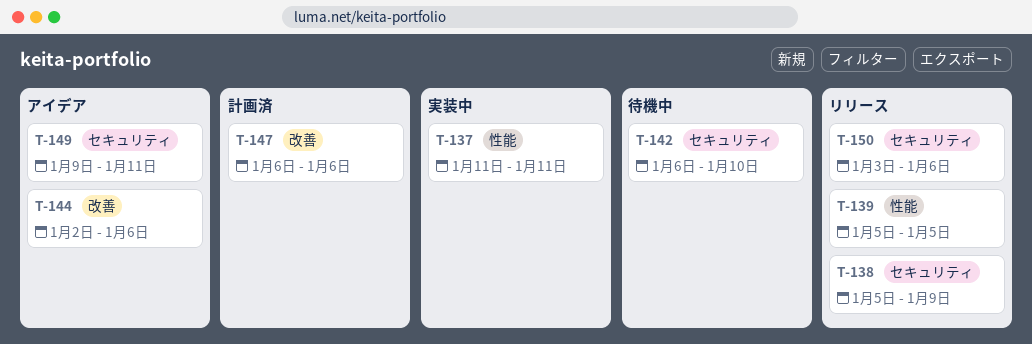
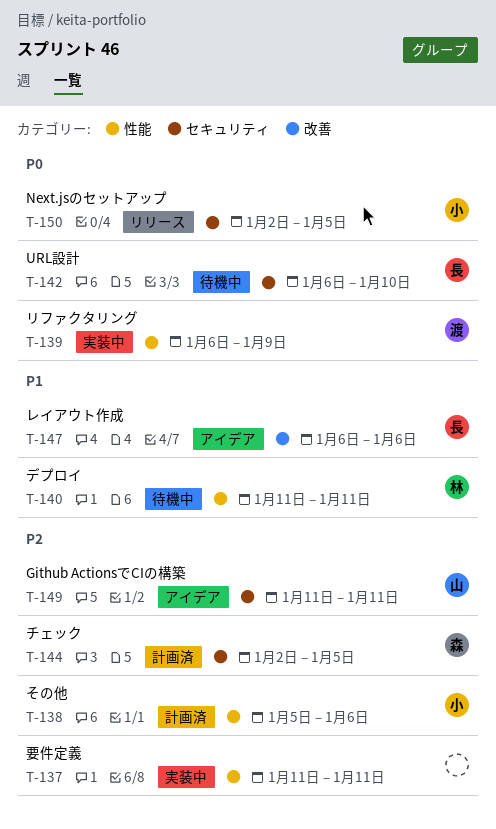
T-138, status: リリース -> 計画済
T-138, label: セキュリティ -> 性能
T-138, due: Jan 9 -> Jan 6
T-139, status: リリース -> 実装中
T-139, start: Jan 5 -> Jan 6
T-139, due: Jan 5 -> Jan 9
T-140: none -> present
T-144, status: アイデア -> 計画済
T-144, label: 改善 -> セキュリティ
T-144, due: Jan 6 -> Jan 5
T-147, status: 計画済 -> アイデア
T-149, start: Jan 9 -> Jan 11
T-150, start: Jan 3 -> Jan 2
T-150, due: Jan 6 -> Jan 5

